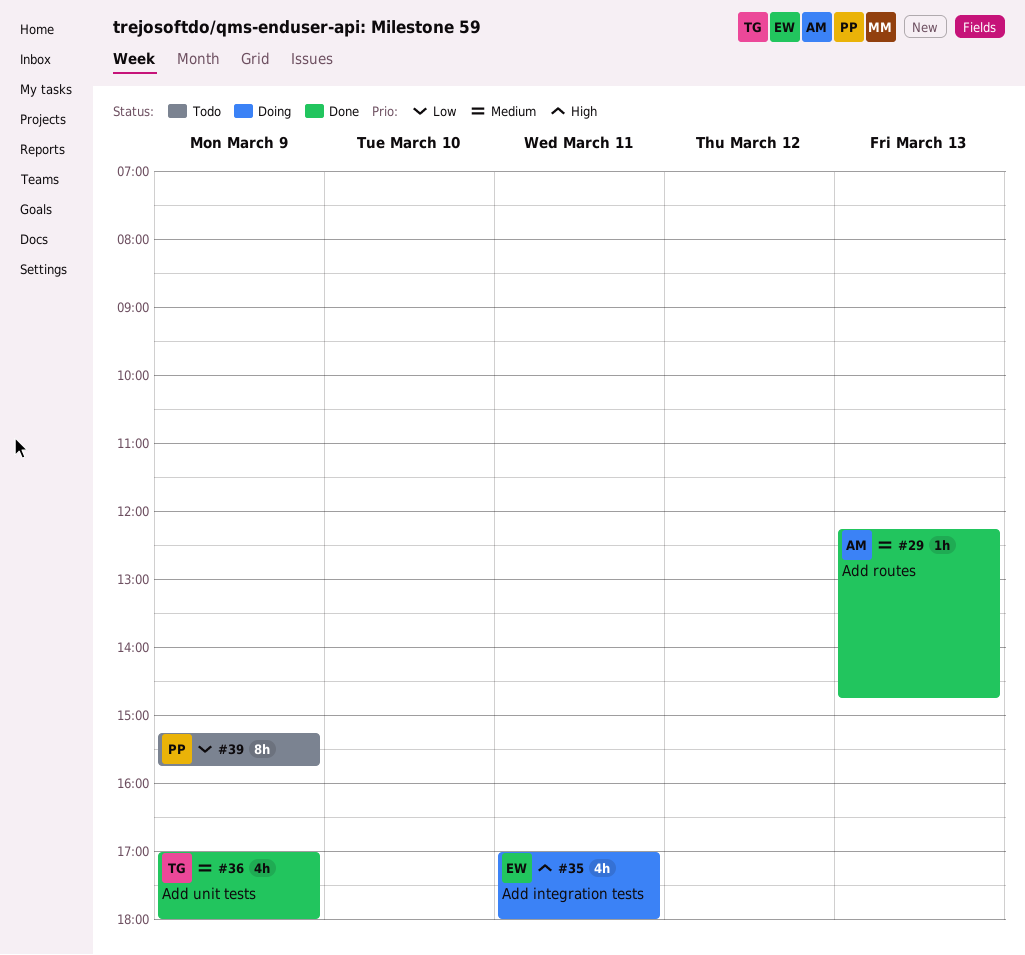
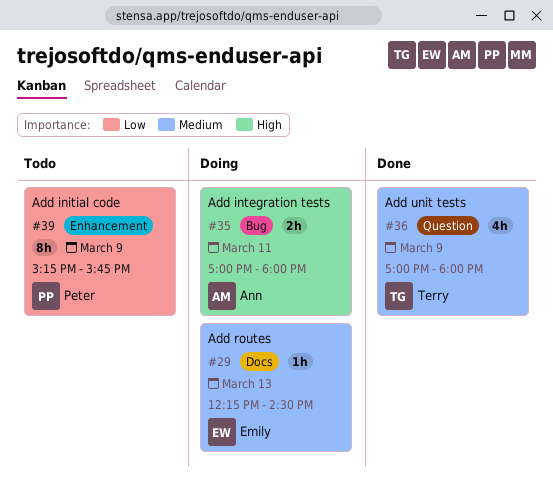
#29, status: Done -> Doing
#29, owner: Ann -> Emily
#29, ends: 14:45 -> 14:30
#35, owner: Emily -> Ann
#35, estimate: 4h -> 2h

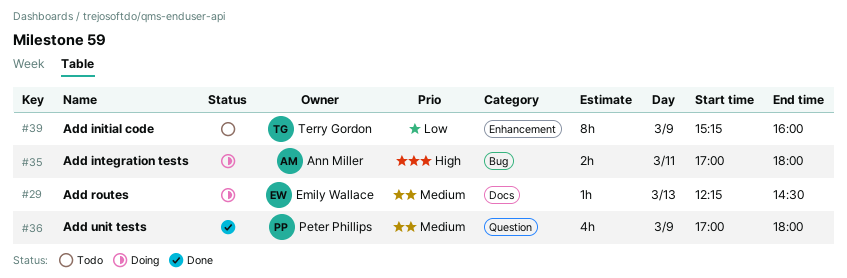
#36, owner: Terry Gordon -> Peter Phillips
#39, owner: Peter Phillips -> Terry Gordon
#39, ends: 15:45 -> 16:00

